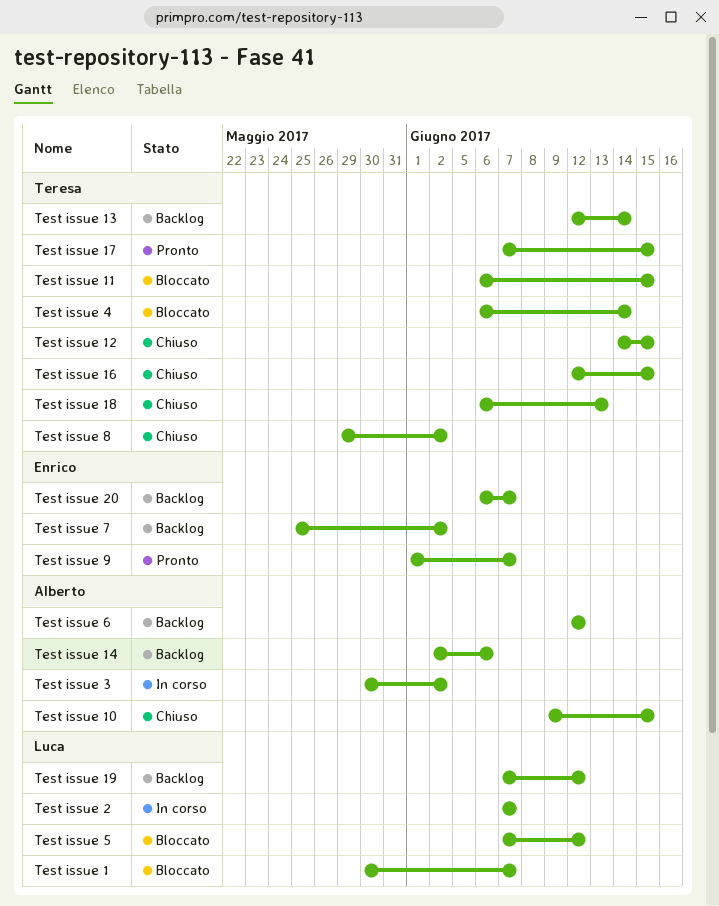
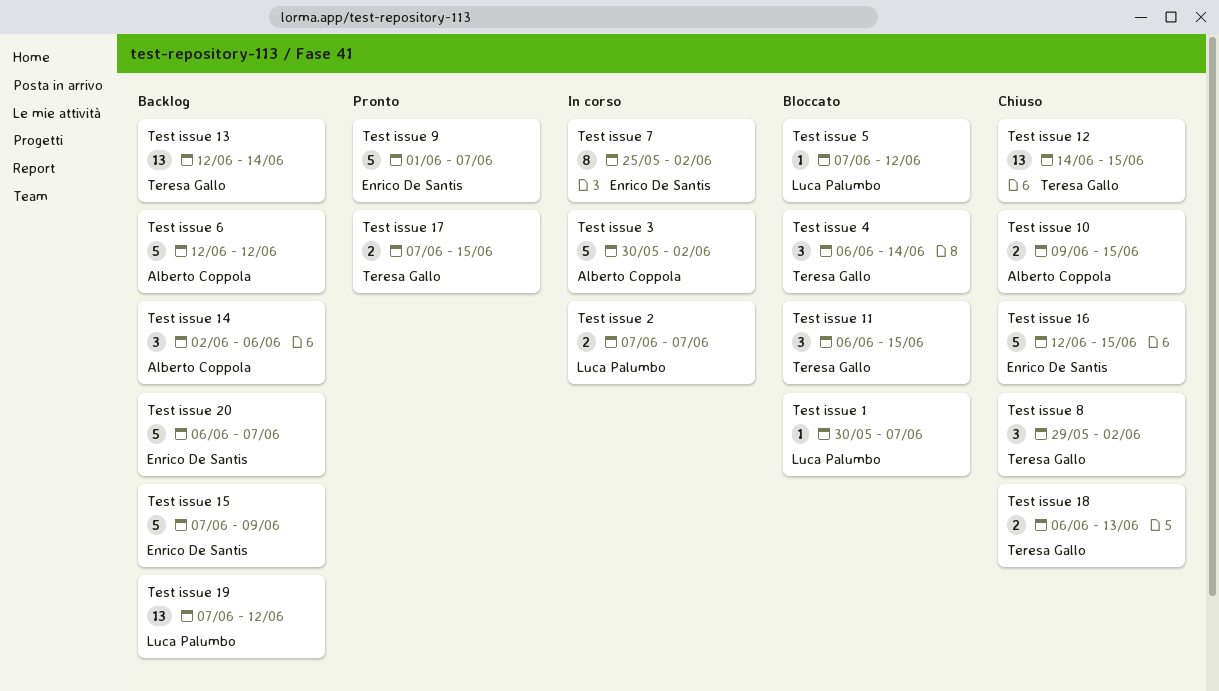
Test issue 15: none -> present
Test issue 16, owner: Teresa Gallo -> Enrico De Santis
Test issue 7, status: Backlog -> In corso

